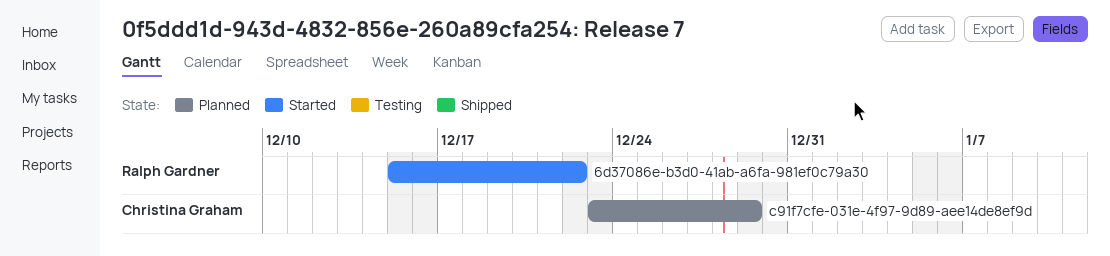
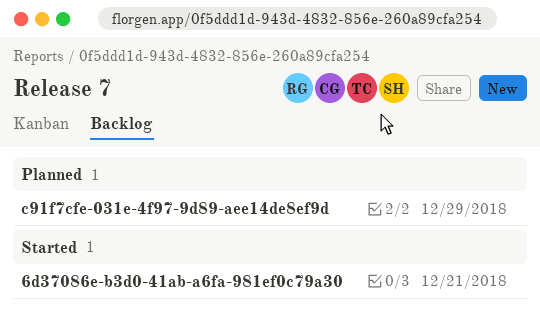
6d37086e-b3d0-41ab-a6fa-981ef0c79a30, due: Dec 22 -> Dec 21

